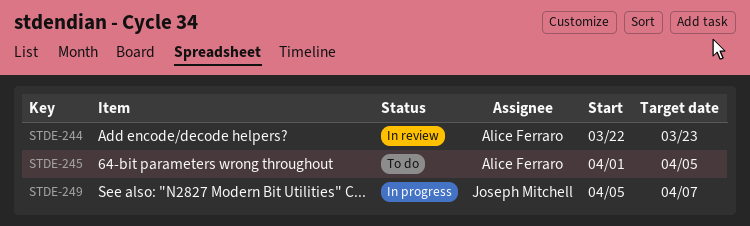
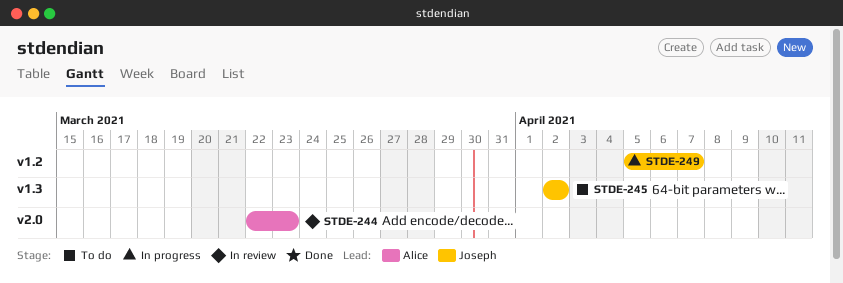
STDE-245, owner: Alice Ferraro -> Joseph Mitchell
STDE-245, start: Apr 1 -> Apr 2
STDE-245, due: Apr 5 -> Apr 2

